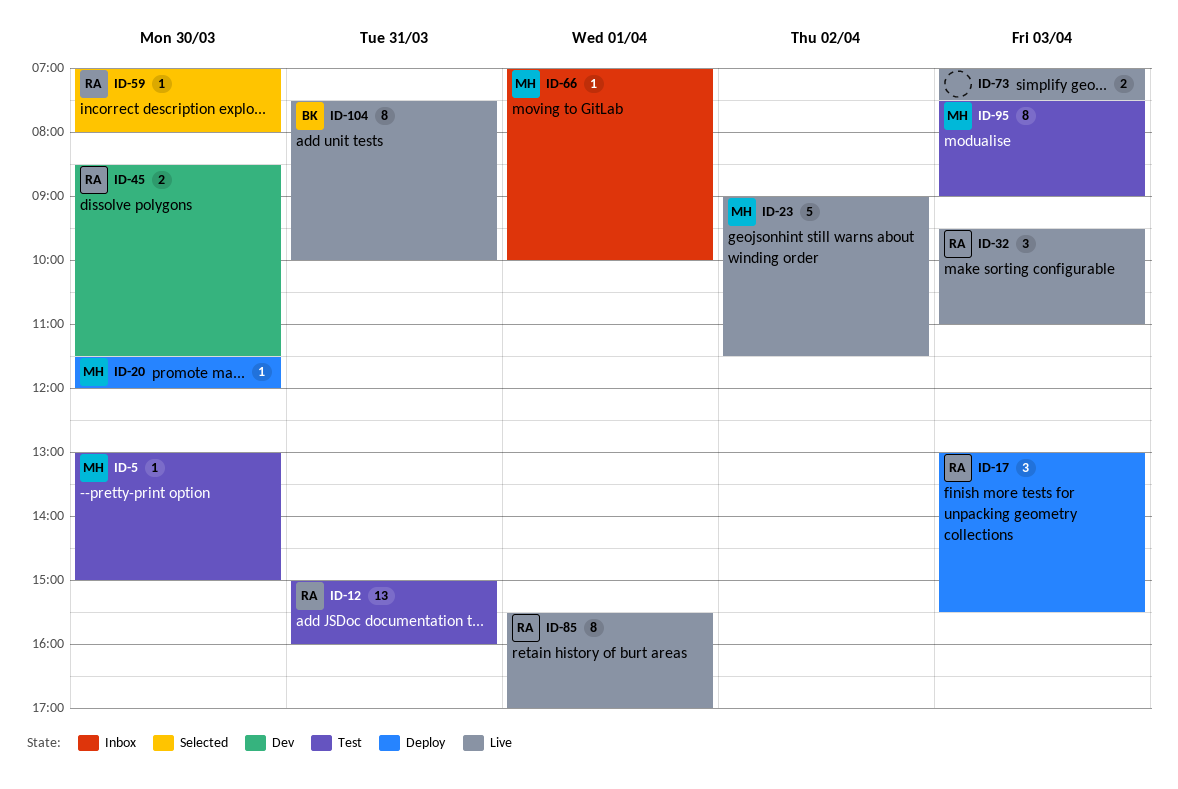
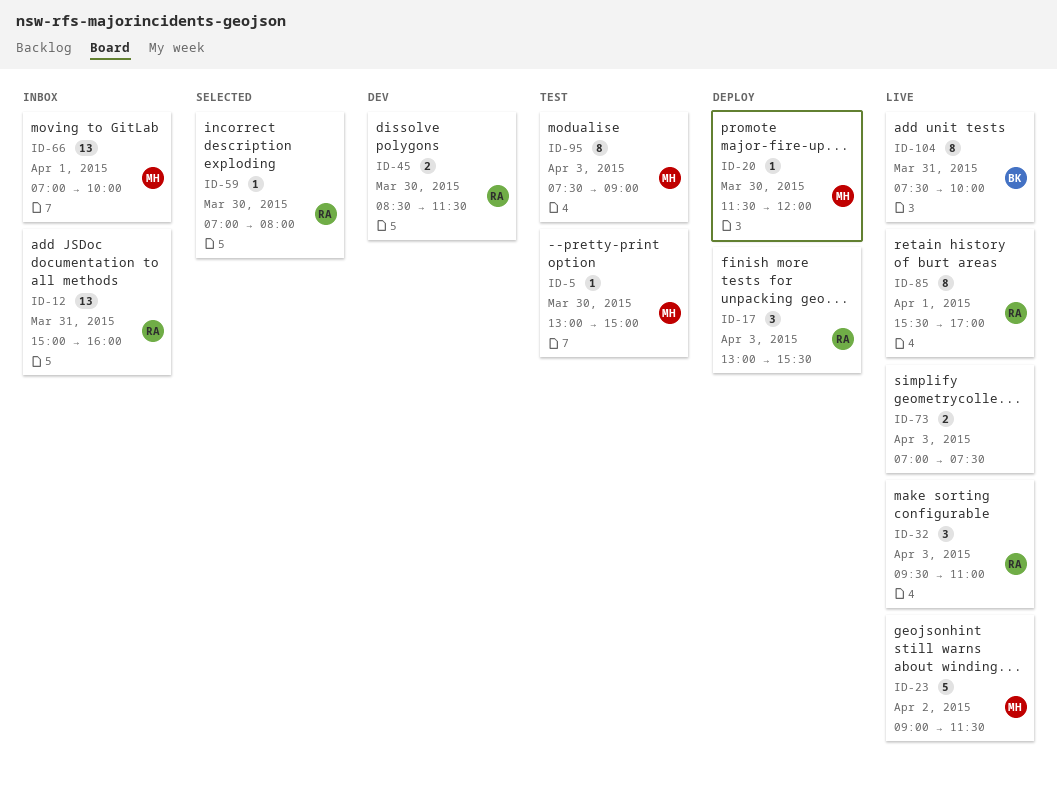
ID-12, status: Test -> Inbox
ID-66, estimate: 1 -> 13

